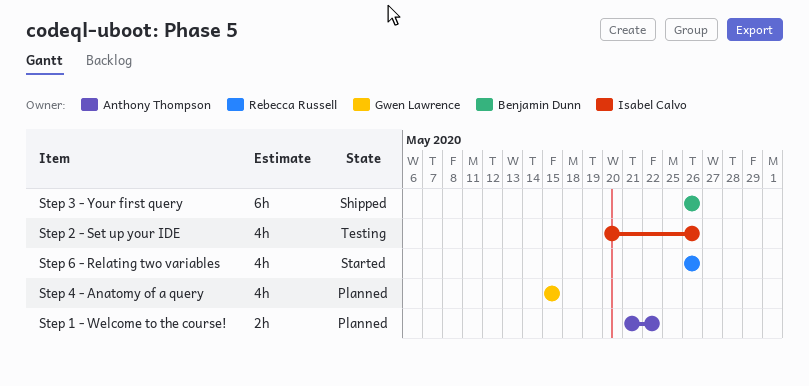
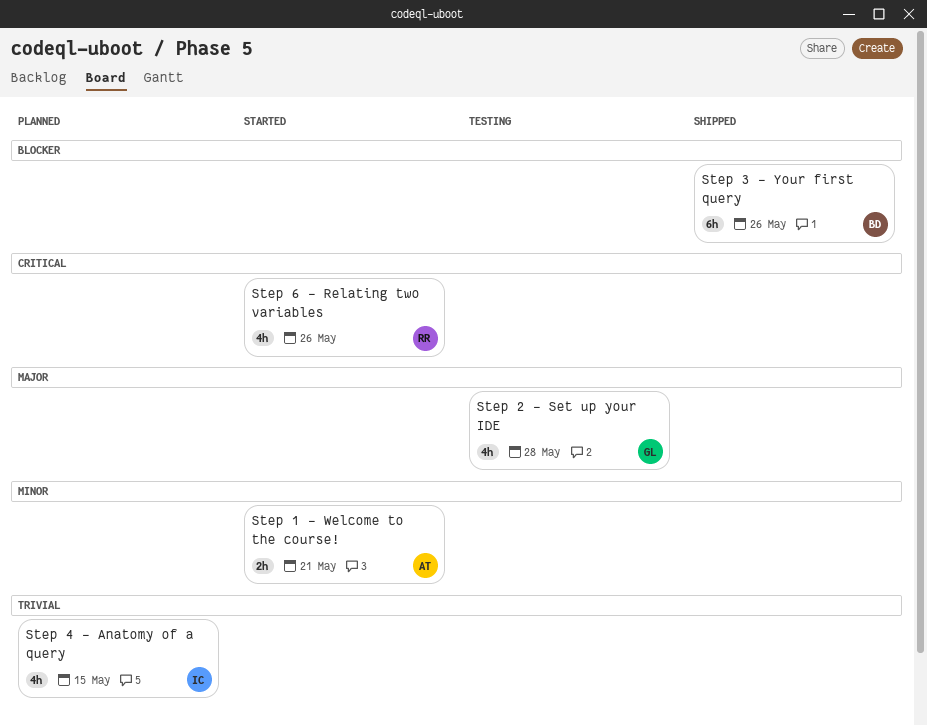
Step 1 - Welcome to the course!, status: Planned -> Started
Step 1 - Welcome to the course!, due: May 22 -> May 21
Step 2 - Set up your IDE, owner: Isabel Calvo -> Gwen Lawrence
Step 2 - Set up your IDE, due: May 26 -> May 28
Step 4 - Anatomy of a query, owner: Gwen Lawrence -> Isabel Calvo

